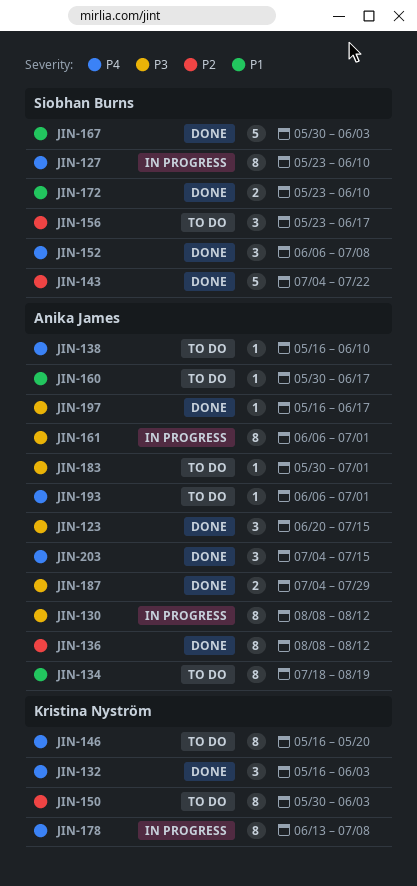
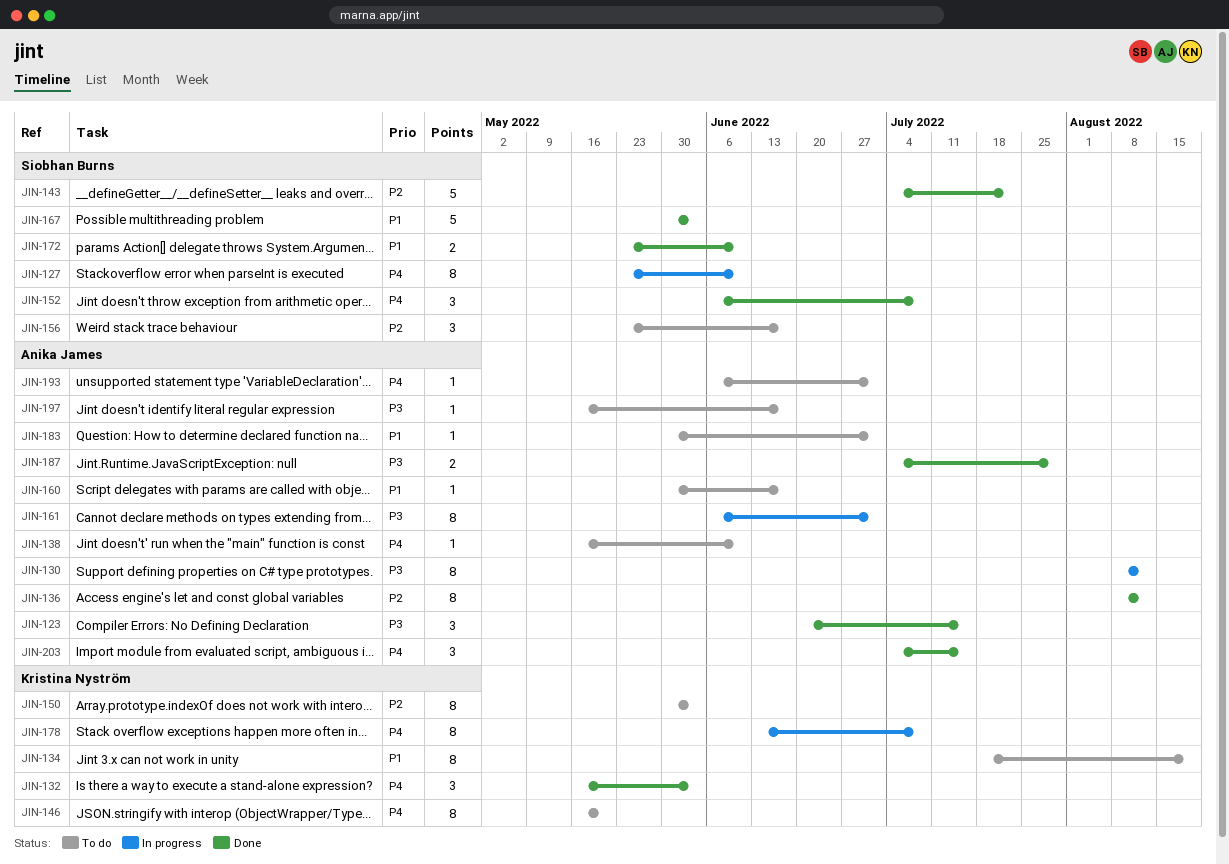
JIN-134, owner: Anika James -> Kristina Nyström
JIN-183, priority: P3 -> P1
JIN-197, status: Done -> To do

